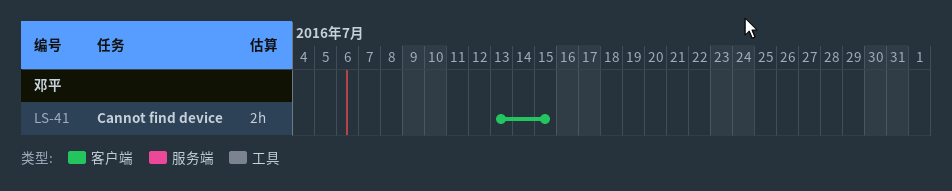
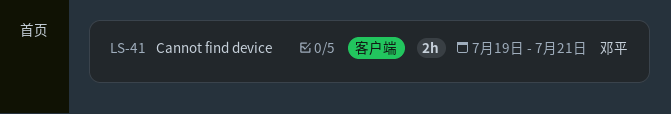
LS-41, start: Jul 13 -> Jul 19
LS-41, due: Jul 15 -> Jul 21

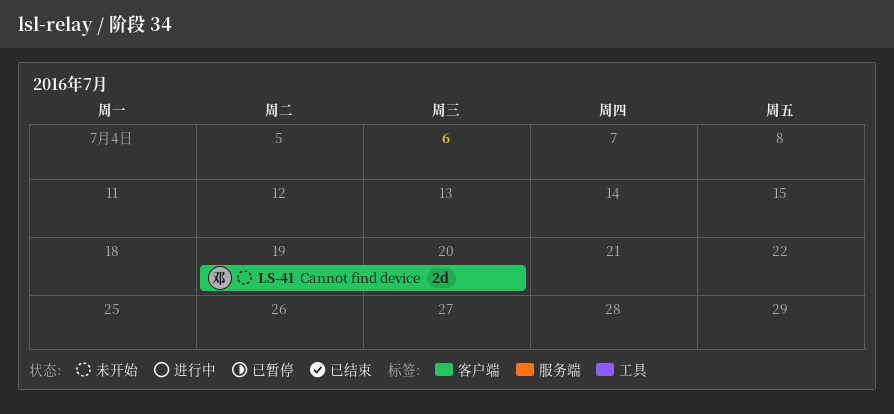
LS-41, estimate: 2h -> 2d
LS-41, due: Jul 21 -> Jul 20

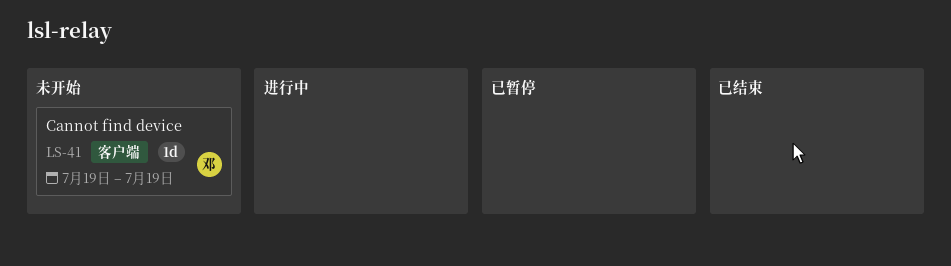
LS-41, estimate: 2d -> 1d
LS-41, due: Jul 20 -> Jul 19

